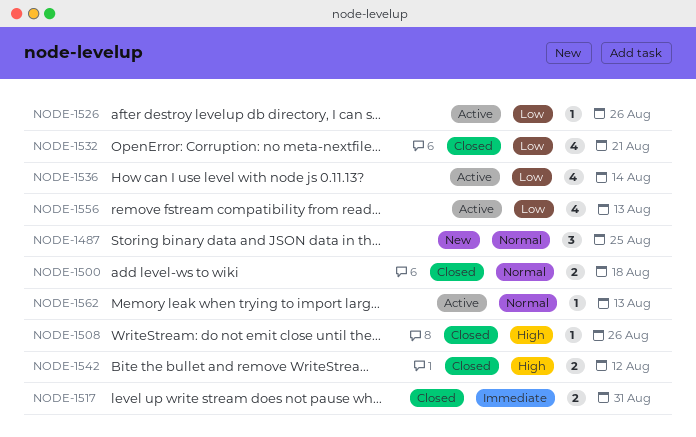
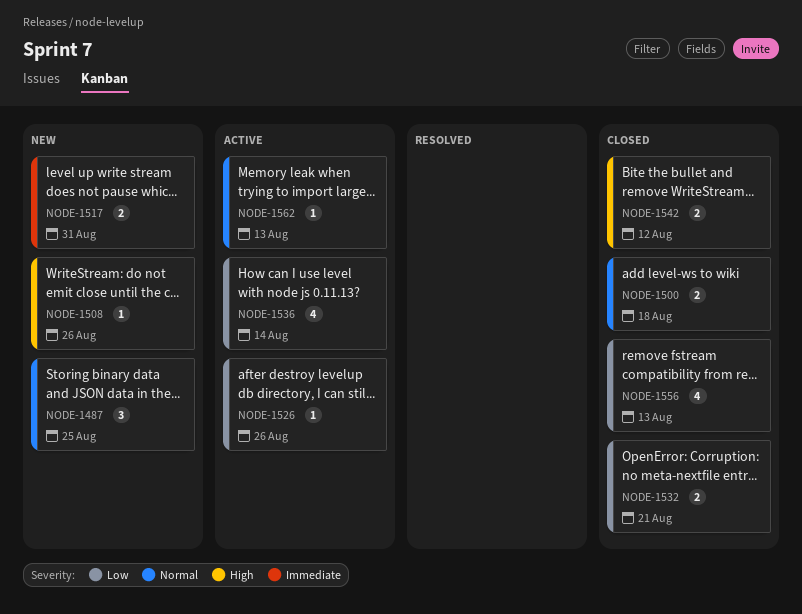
NODE-1508, status: Closed -> New
NODE-1517, status: Closed -> New
NODE-1532, estimate: 4 -> 2
NODE-1556, status: Active -> Closed

